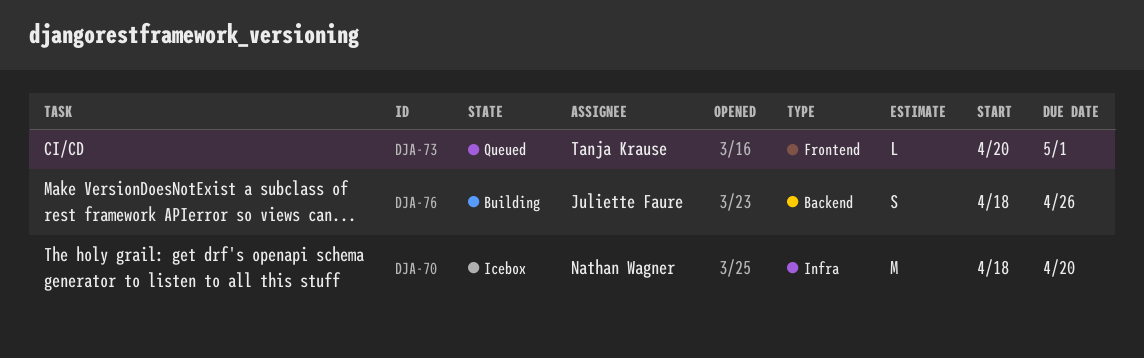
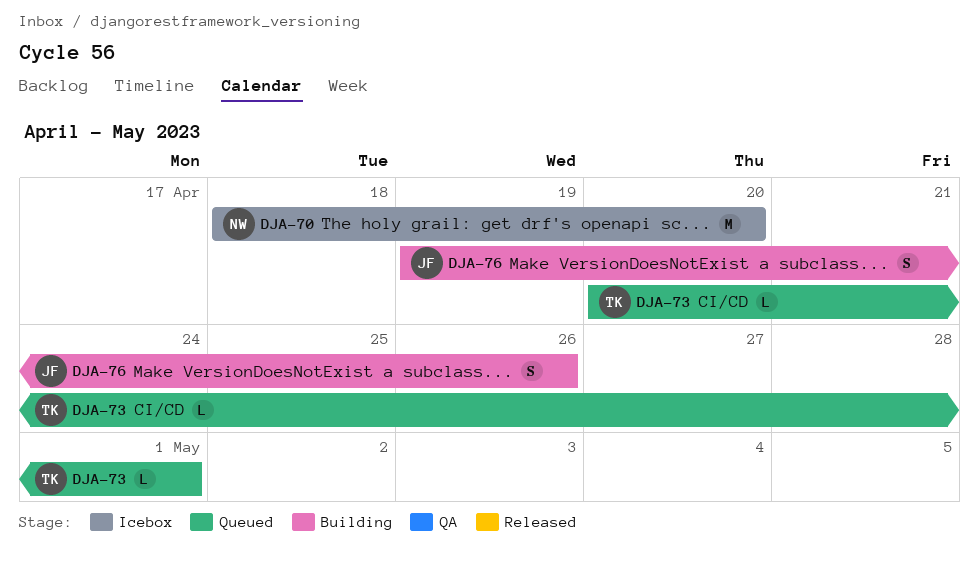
DJA-76, start: Apr 18 -> Apr 19

